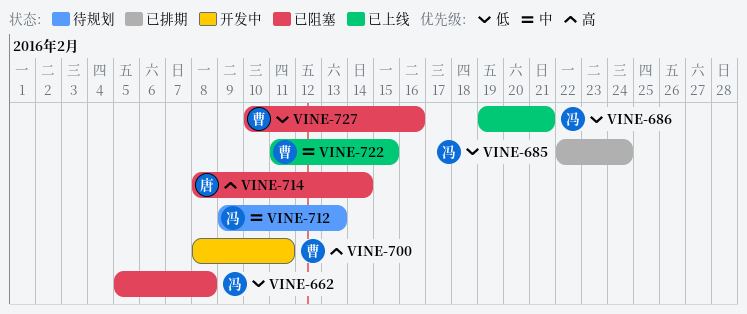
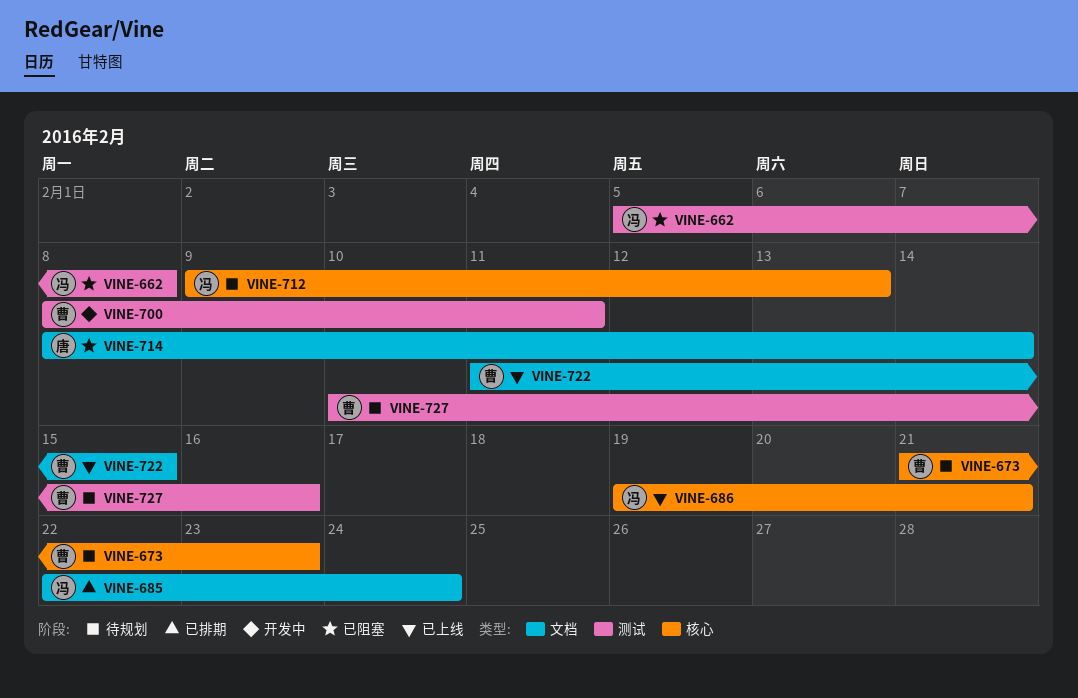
VINE-673: none -> present
VINE-727, status: 已阻塞 -> 待规划

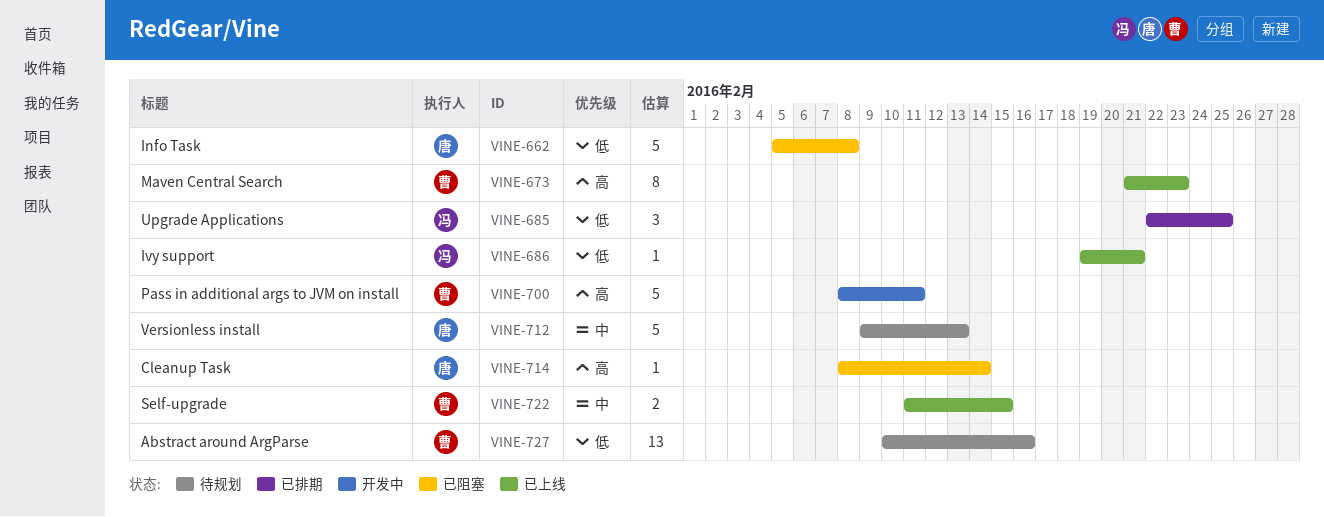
VINE-662, owner: 冯 -> 唐
VINE-673, status: 待规划 -> 已上线
VINE-685, due: Feb 24 -> Feb 25
VINE-712, owner: 冯 -> 唐

